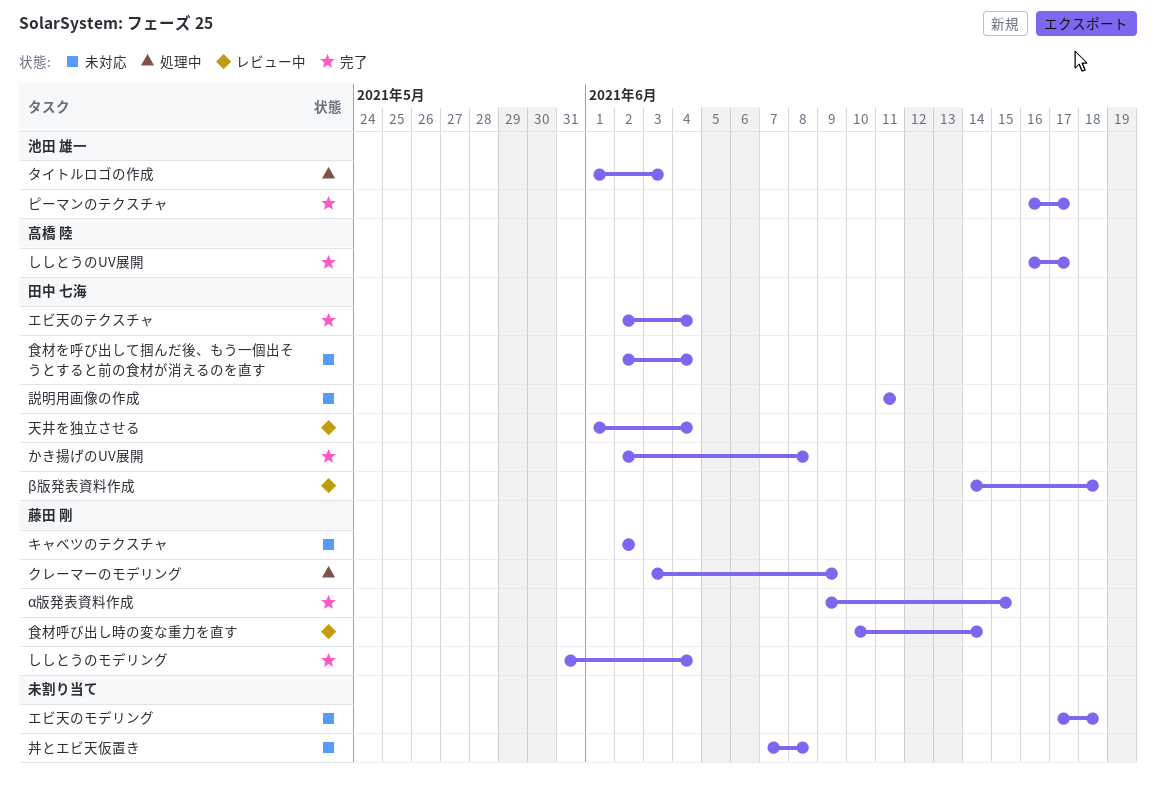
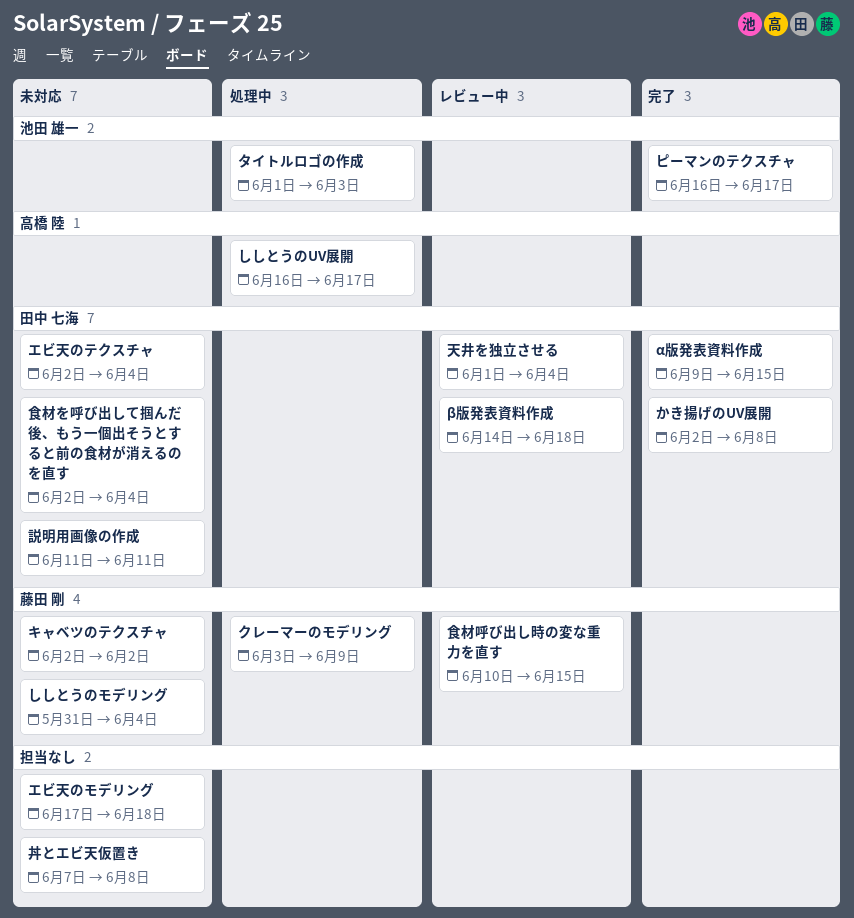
α版発表資料作成, owner: 藤田 剛 -> 田中 七海
ししとうのUV展開, status: 完了 -> 処理中
ししとうのモデリング, status: 完了 -> 未対応
エビ天のテクスチャ, status: 完了 -> 未対応
食材呼び出し時の変な重力を直す, due: Jun 14 -> Jun 15

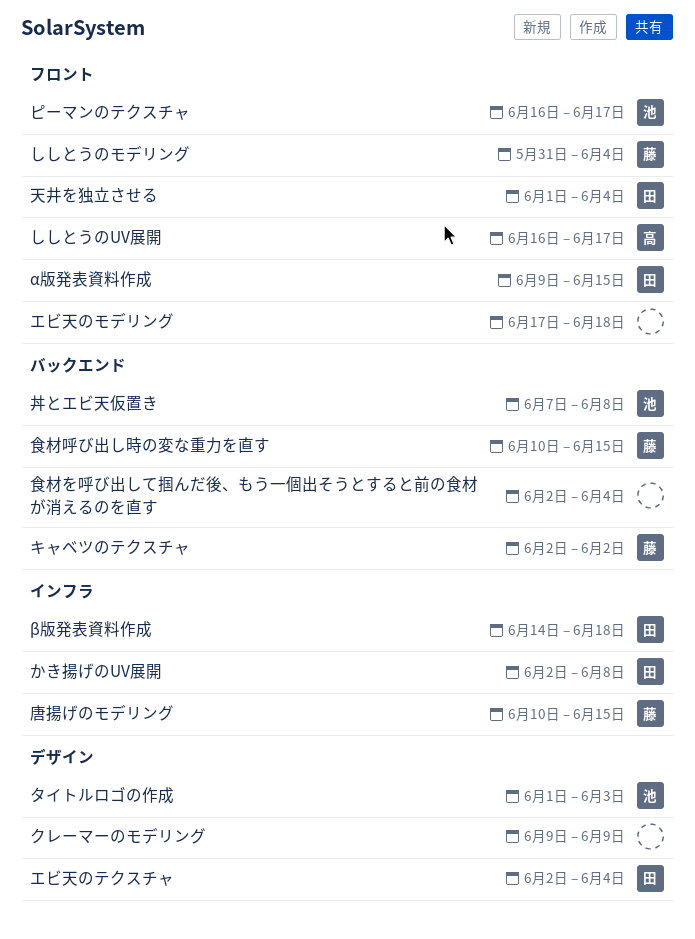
クレーマーのモデリング, owner: 藤田 剛 -> none
クレーマーのモデリング, start: Jun 3 -> Jun 9
丼とエビ天仮置き, owner: none -> 池田 雄一
唐揚げのモデリング: none -> present
説明用画像の作成: present -> none
食材を呼び出して掴んだ後、もう一個出そうとすると前の食材が消えるのを直す, owner: 田中 七海 -> none

